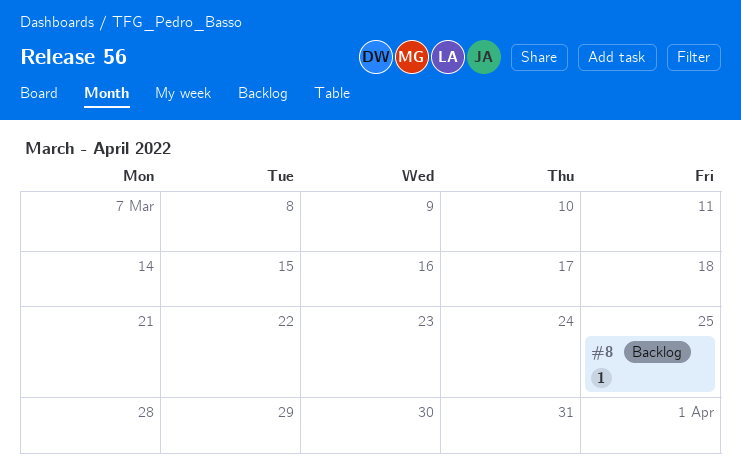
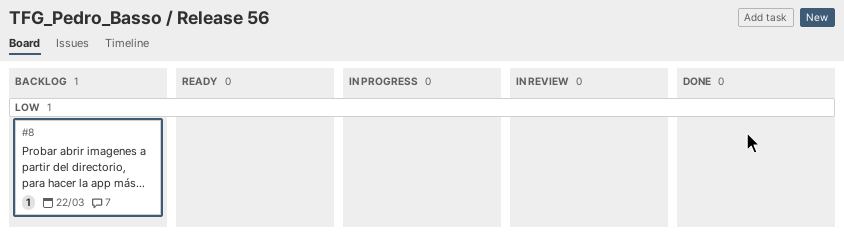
#8, due: Mar 25 -> Mar 22

